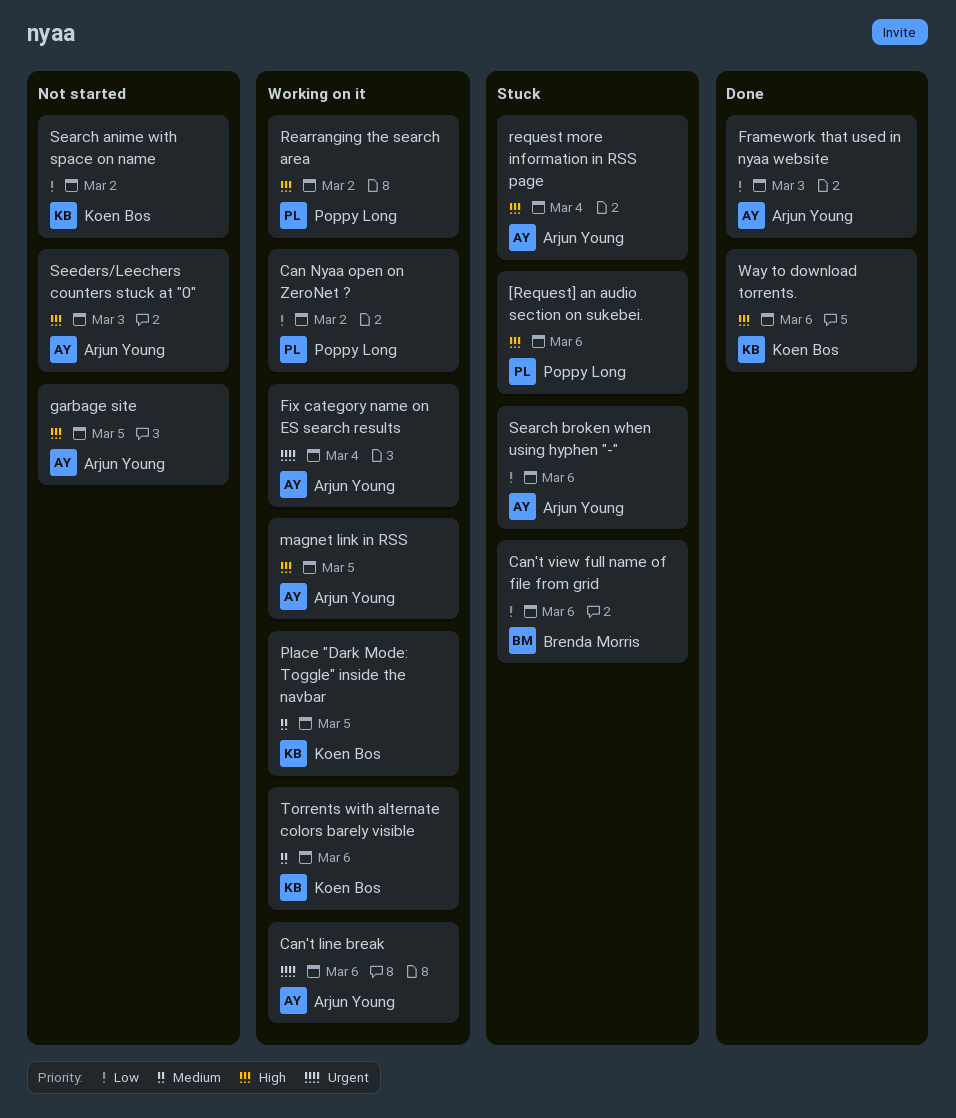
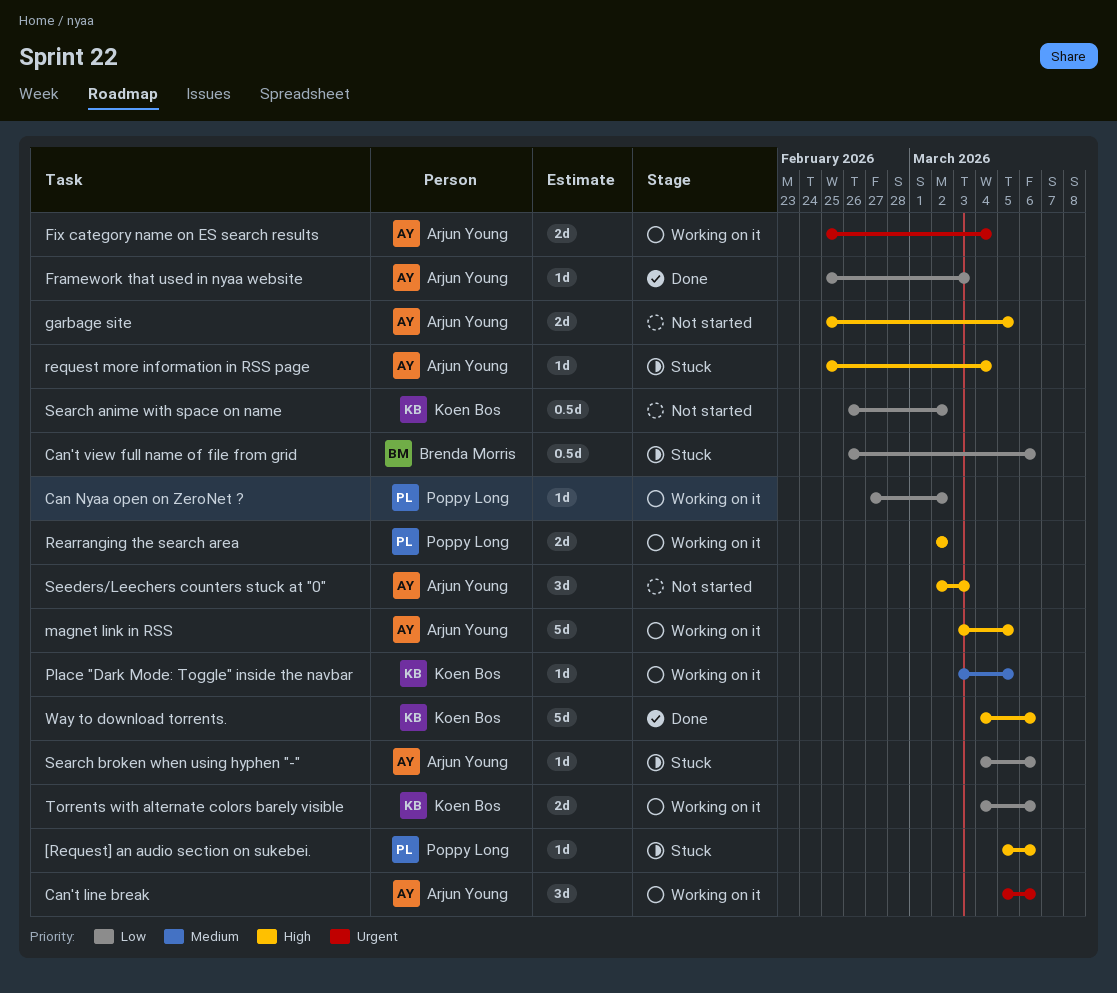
Torrents with alternate colors barely visible, priority: Medium -> Low

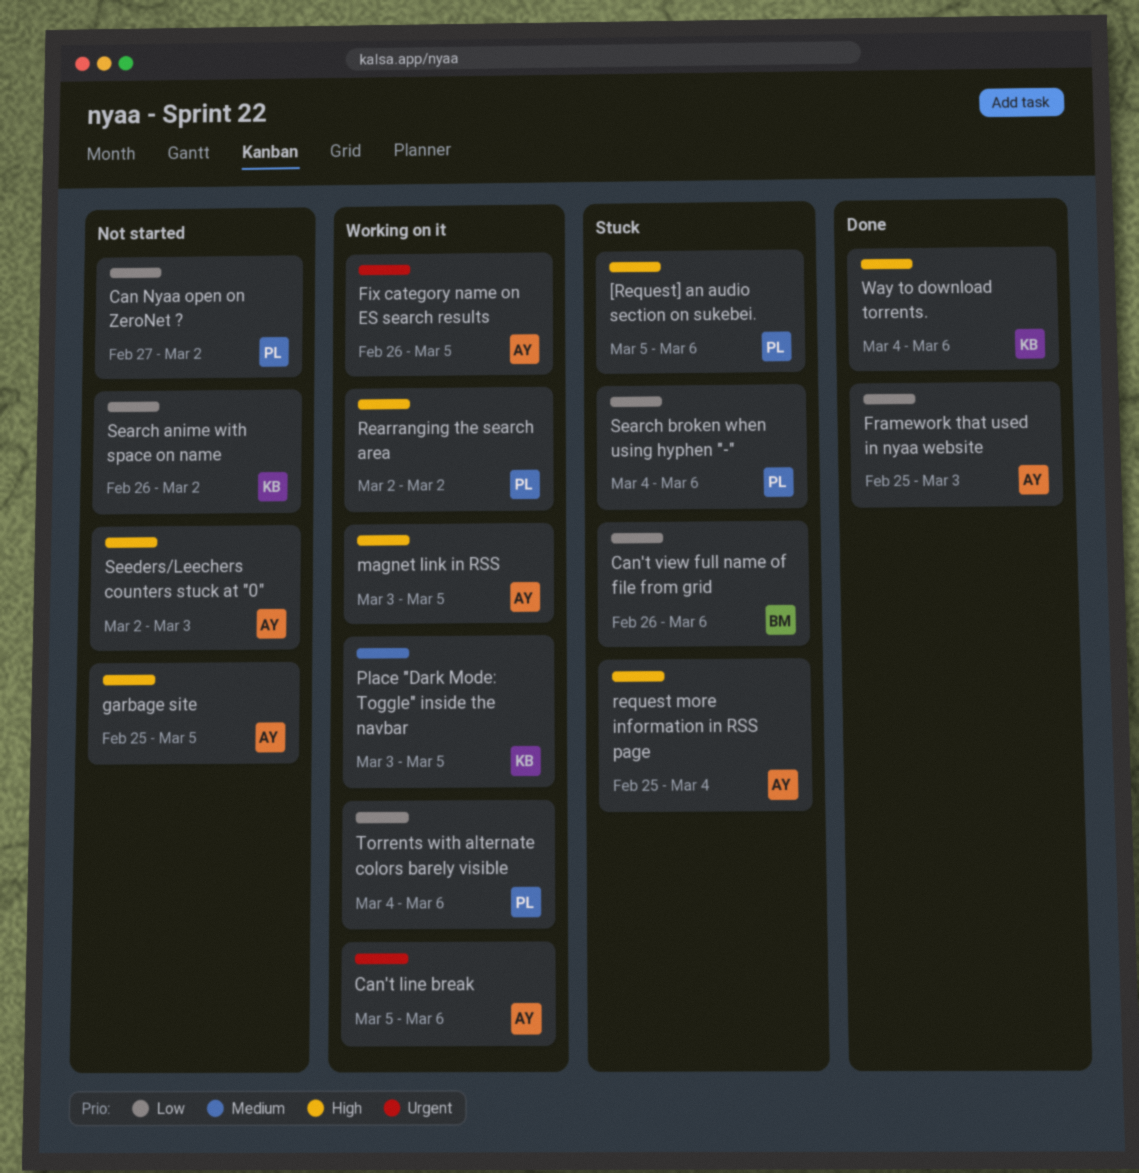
Can Nyaa open on ZeroNet ?, status: Working on it -> Not started
Fix category name on ES search results, start: Feb 25 -> Feb 26
Fix category name on ES search results, due: Mar 4 -> Mar 5
Search broken when using hyphen "-", owner: Arjun Young -> Poppy Long
Torrents with alternate colors barely visible, owner: Koen Bos -> Poppy Long

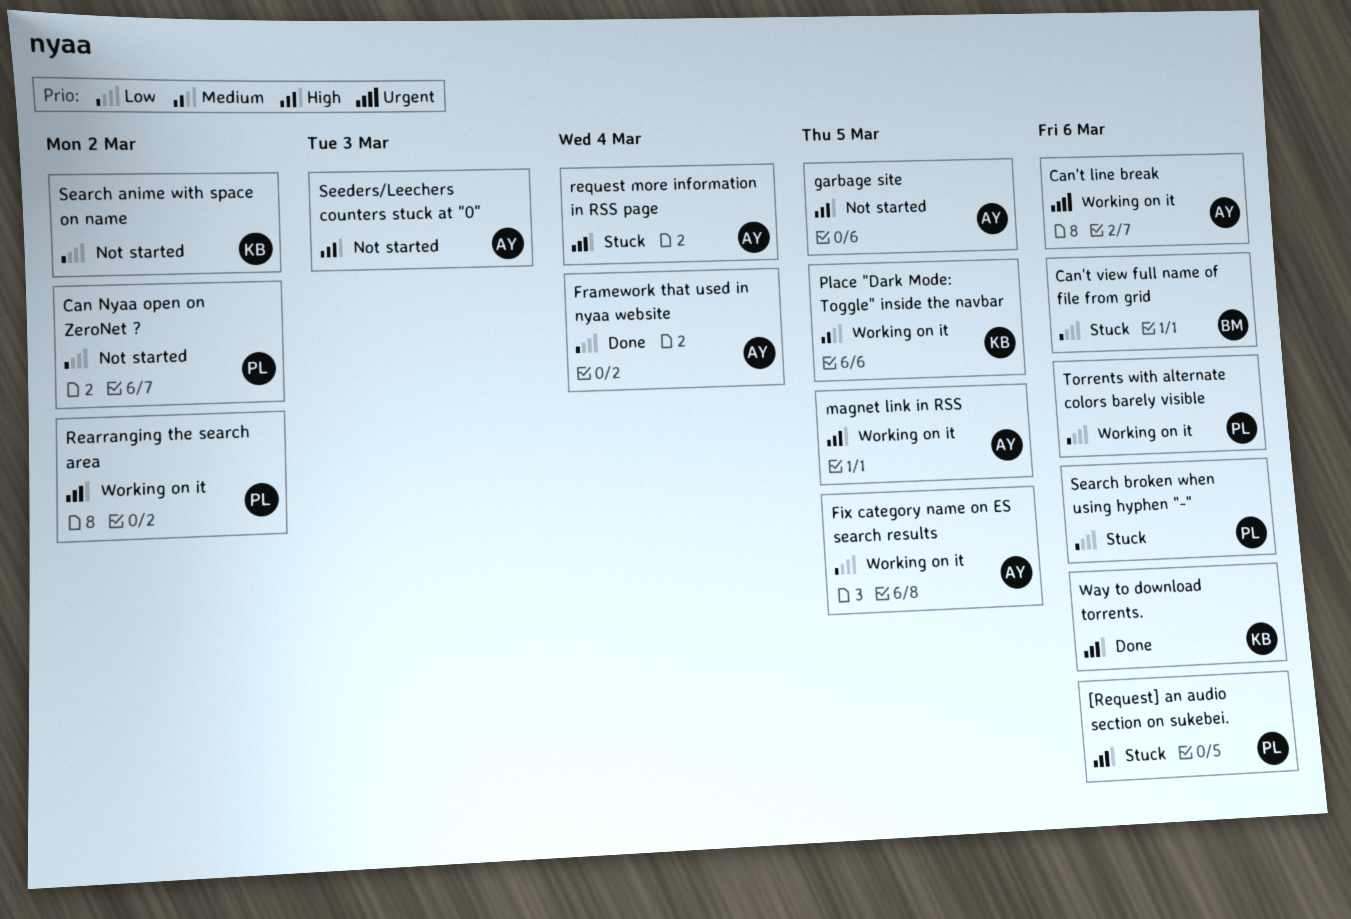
Fix category name on ES search results, priority: Urgent -> Low
Framework that used in nyaa website, due: Mar 3 -> Mar 4

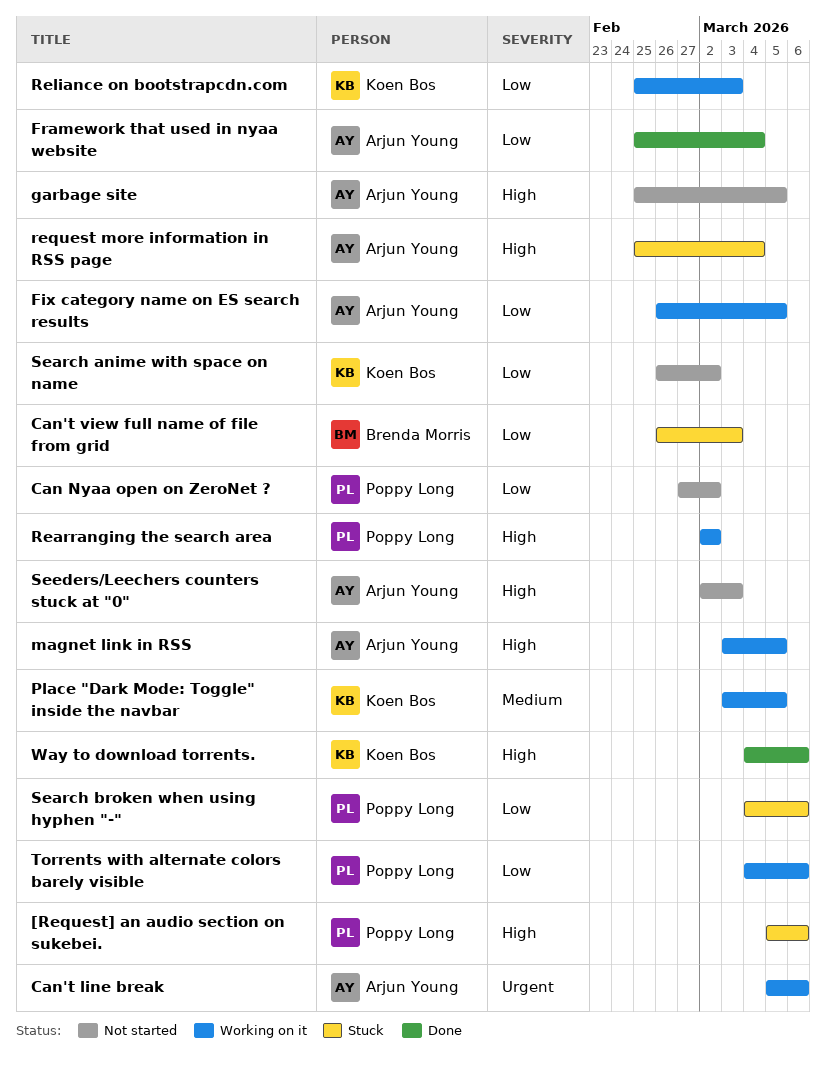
Can't view full name of file from grid, due: Mar 6 -> Mar 3
Reliance on bootstrapcdn.com: none -> present

